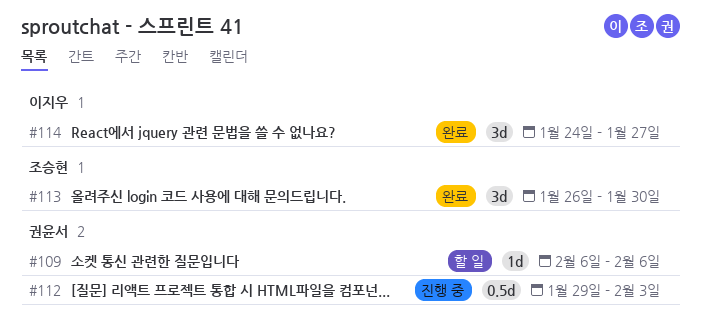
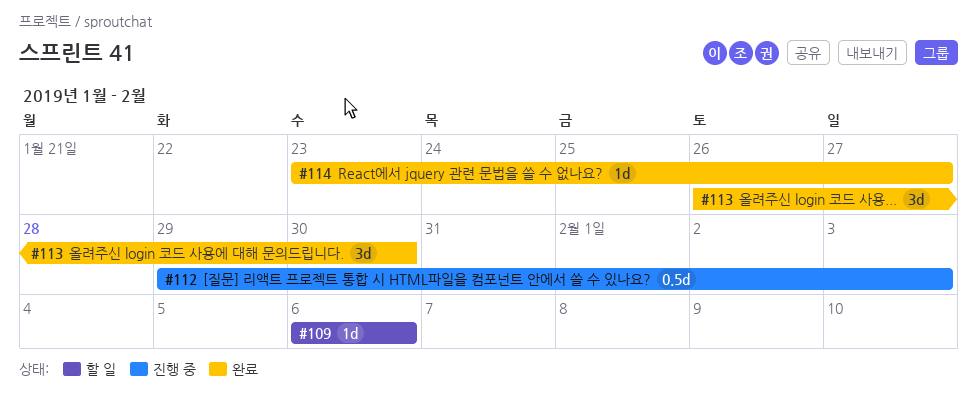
#114, estimate: 3d -> 1d
#114, start: Jan 24 -> Jan 23

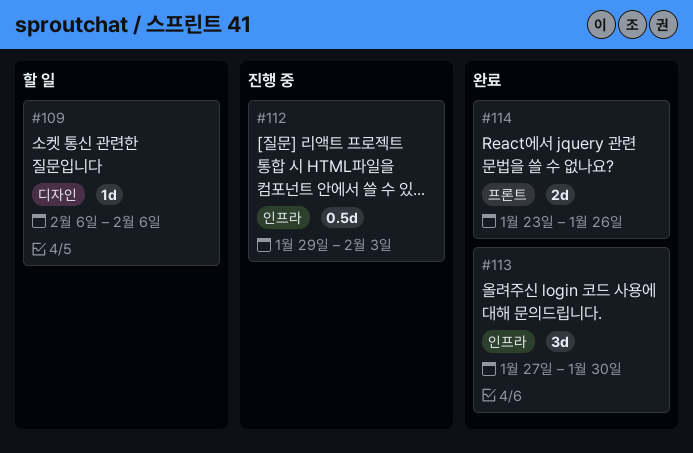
#113, start: Jan 26 -> Jan 27
#114, estimate: 1d -> 2d
#114, due: Jan 27 -> Jan 26

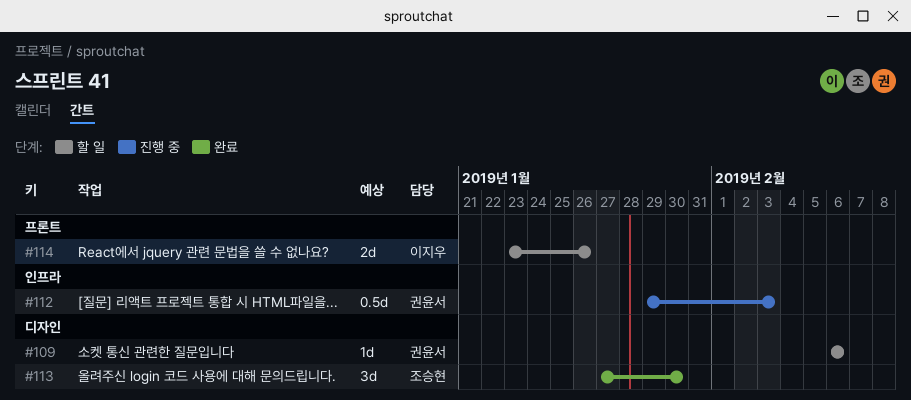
#113, label: 인프라 -> 디자인
#114, status: 완료 -> 할 일

